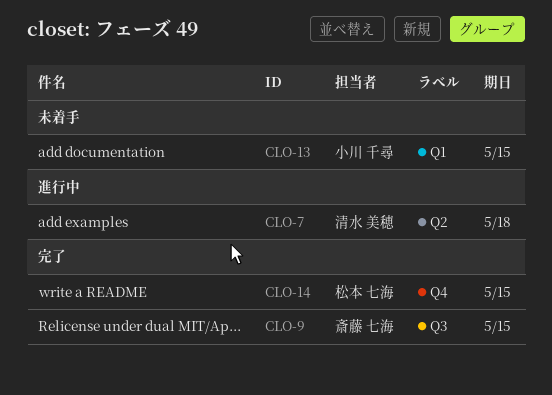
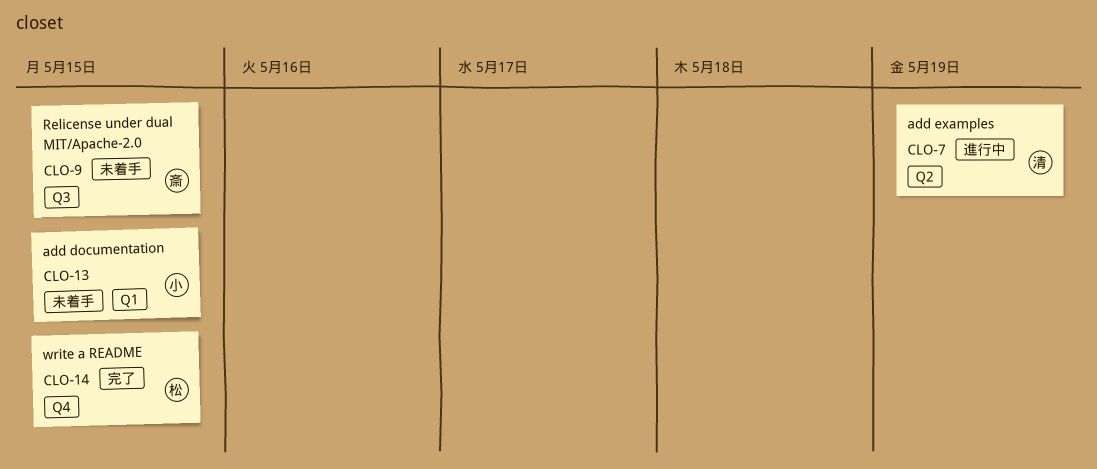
CLO-7, due: May 18 -> May 19
CLO-9, status: 完了 -> 未着手

